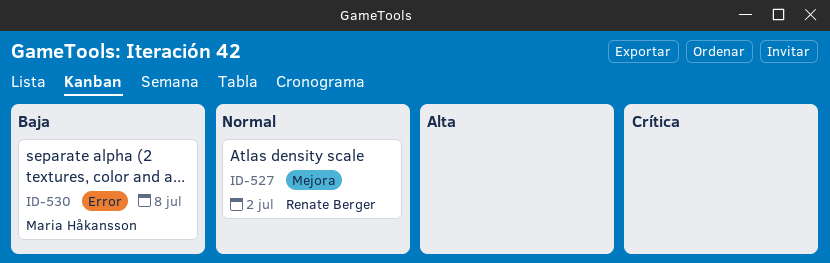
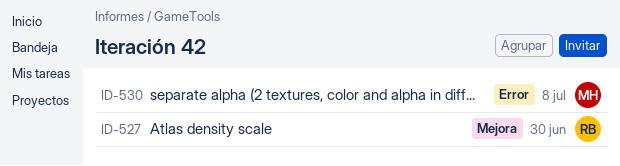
ID-527, due: Jul 2 -> Jun 30

